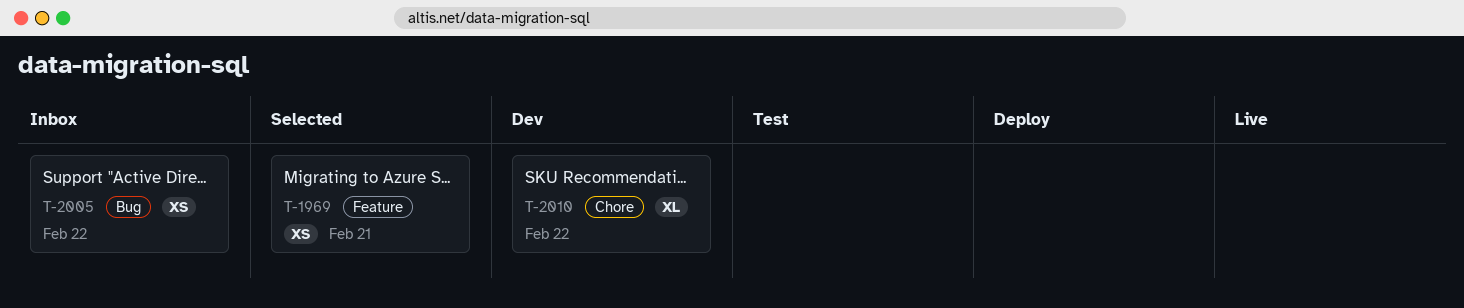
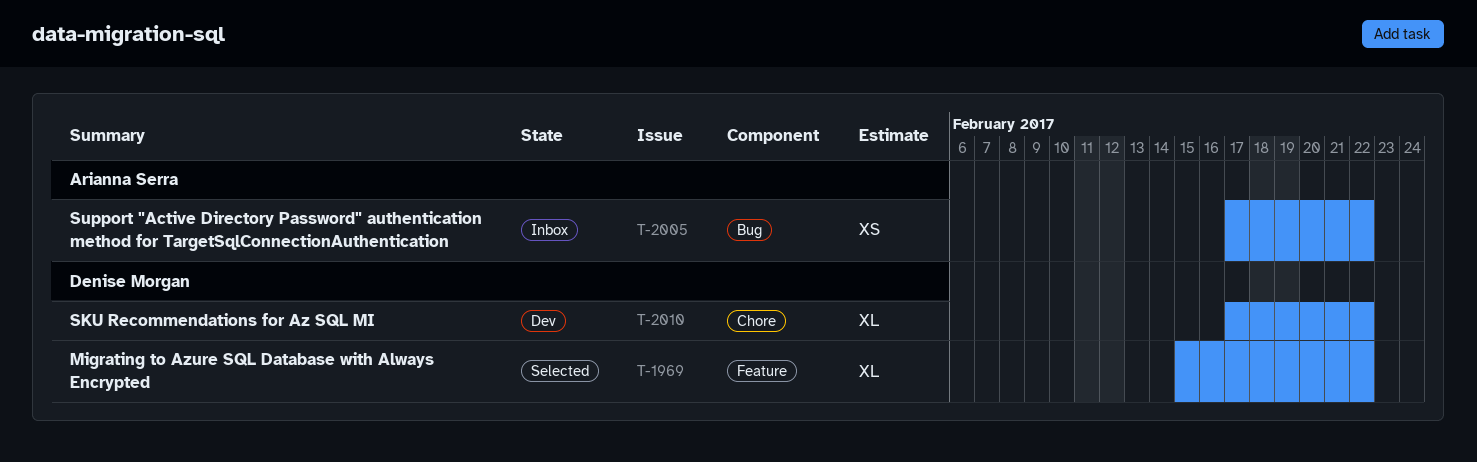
T-1969, estimate: XS -> XL
T-1969, due: Feb 21 -> Feb 22

